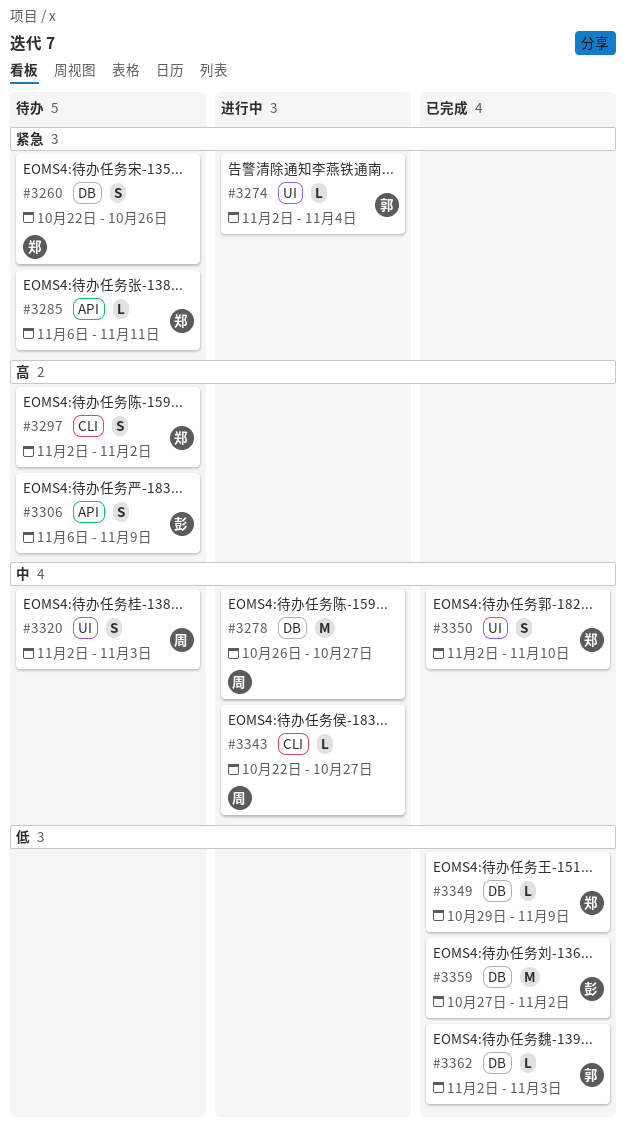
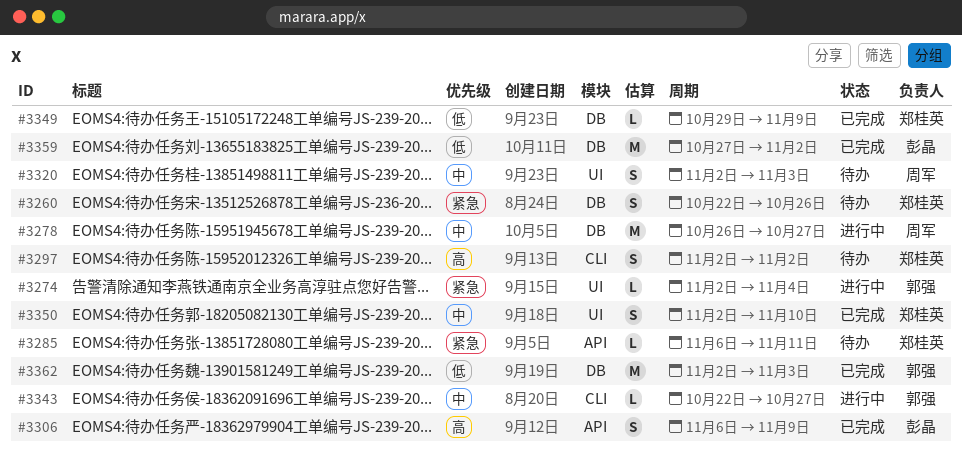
#3306, status: 待办 -> 已完成
#3343, owner: 周军 -> 郭强
#3362, estimate: L -> M

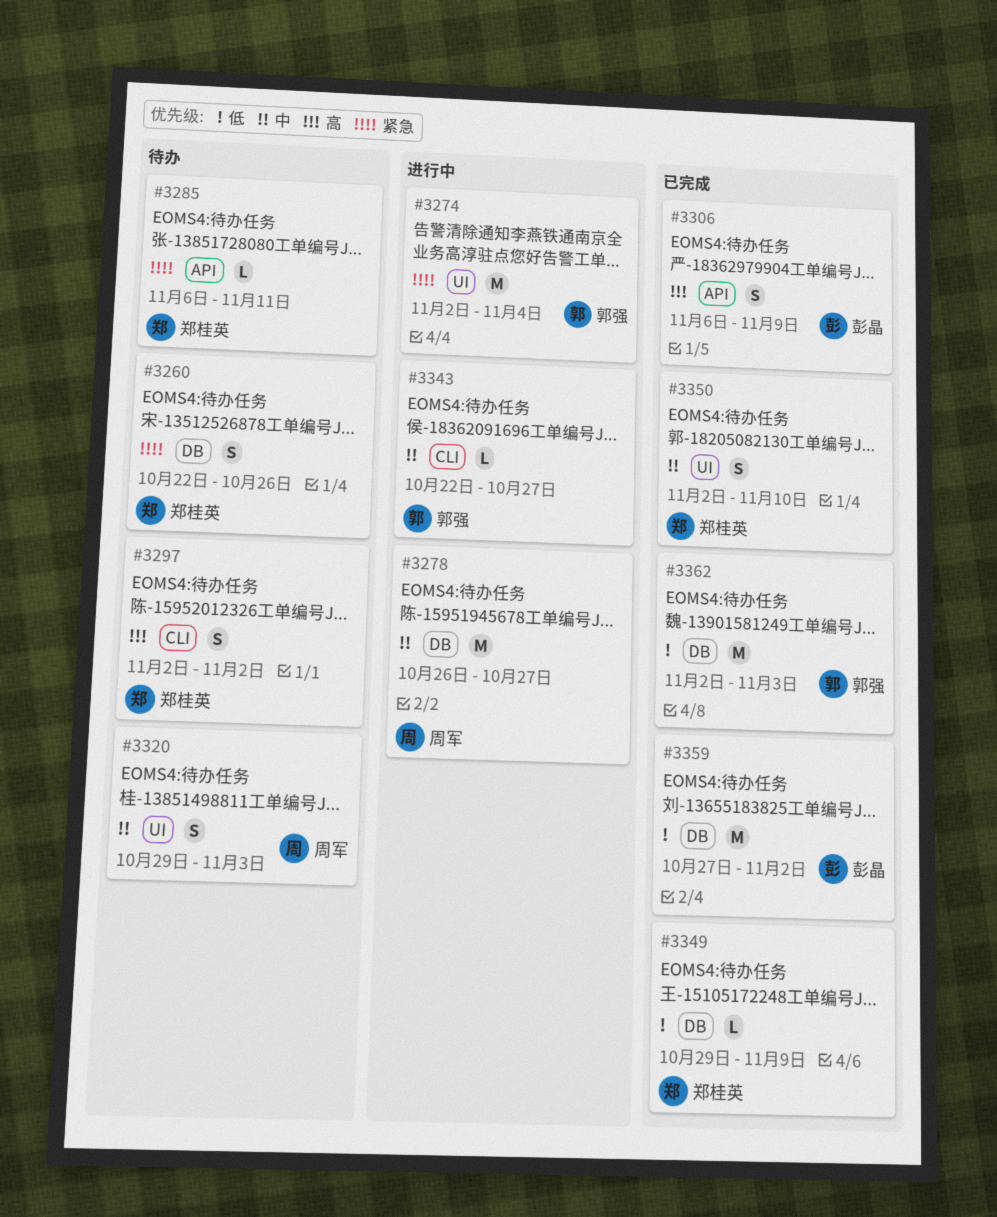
#3274, estimate: L -> M
#3320, start: Nov 2 -> Oct 29

